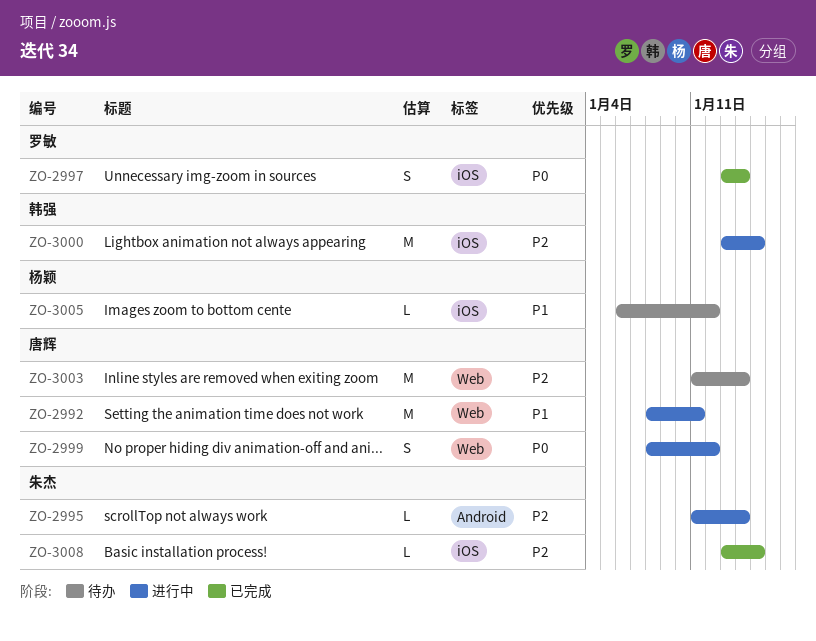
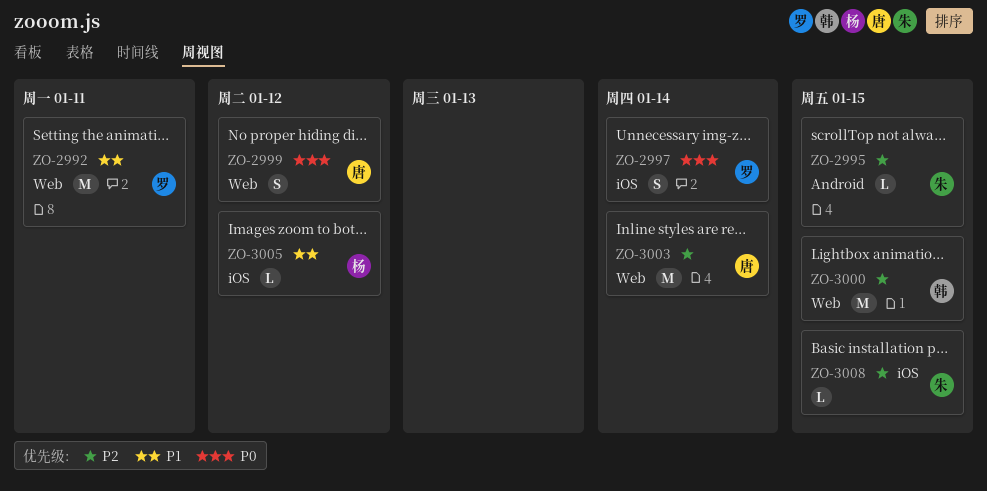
ZO-2992, owner: 唐辉 -> 罗敏
ZO-2995, due: Jan 14 -> Jan 15
ZO-3000, label: iOS -> Web

